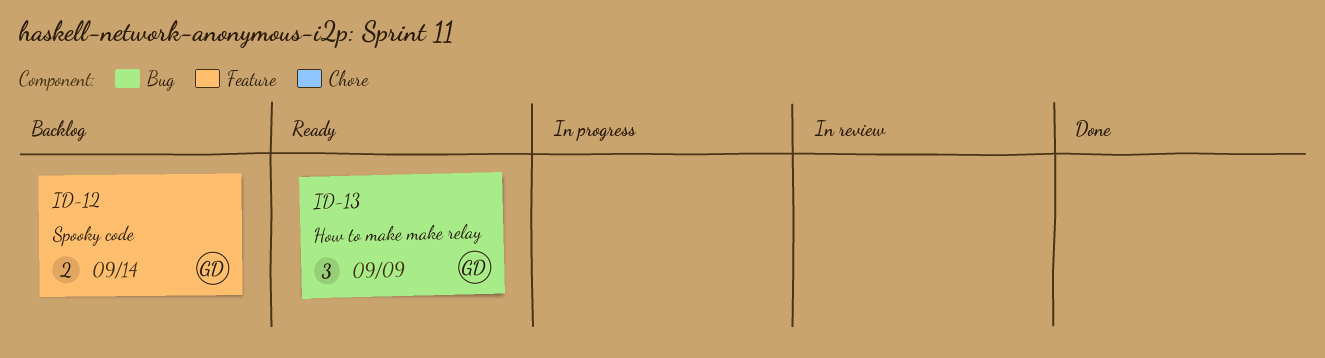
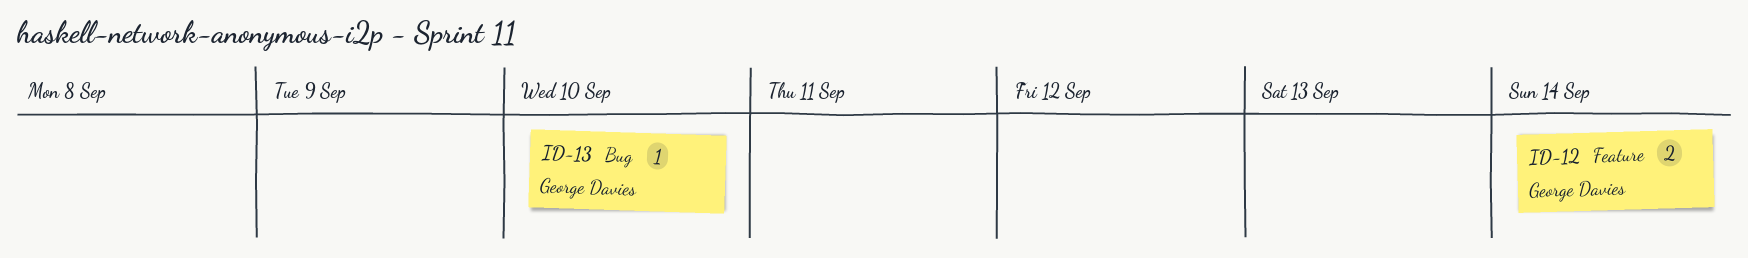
ID-13, estimate: 3 -> 1
ID-13, due: Sep 9 -> Sep 10

